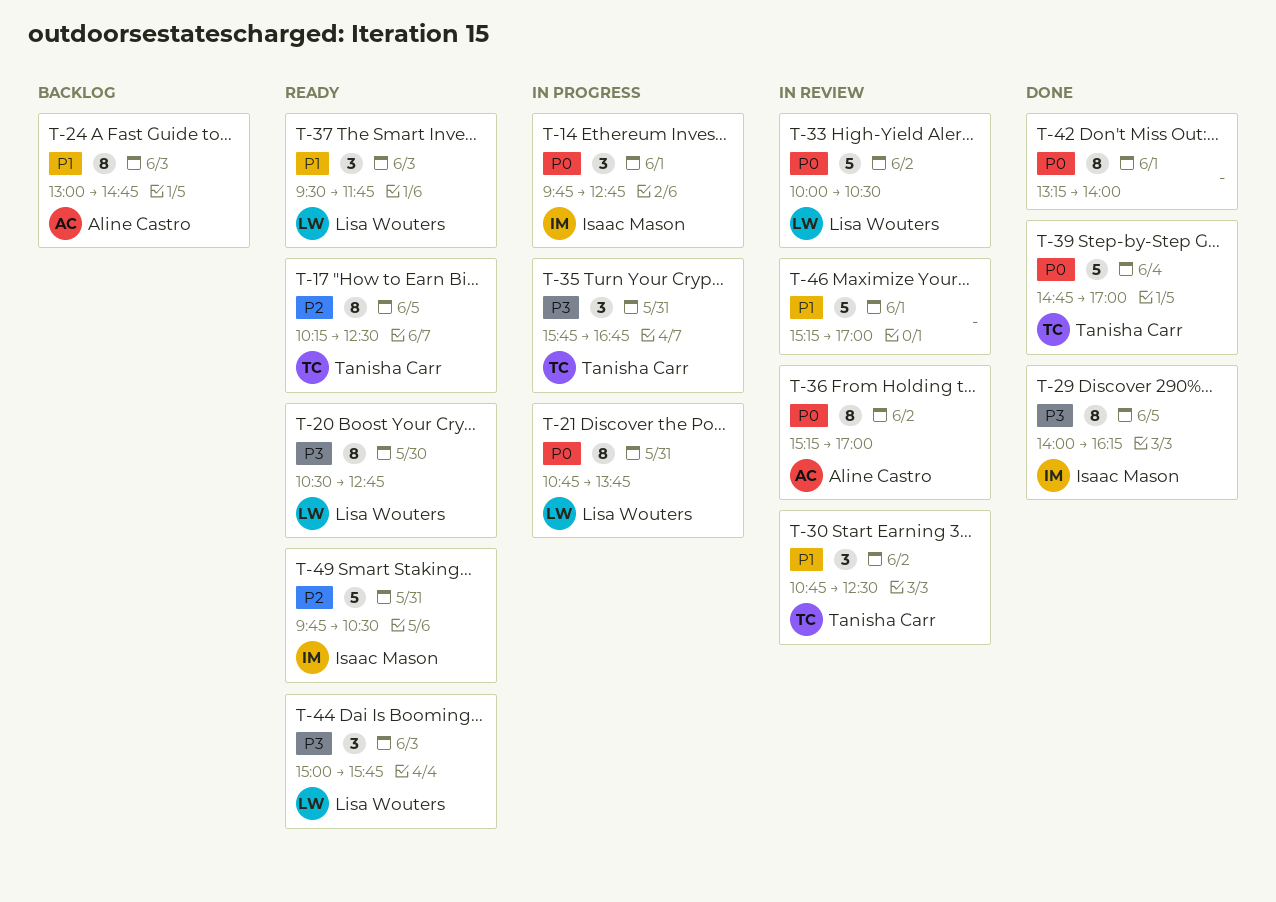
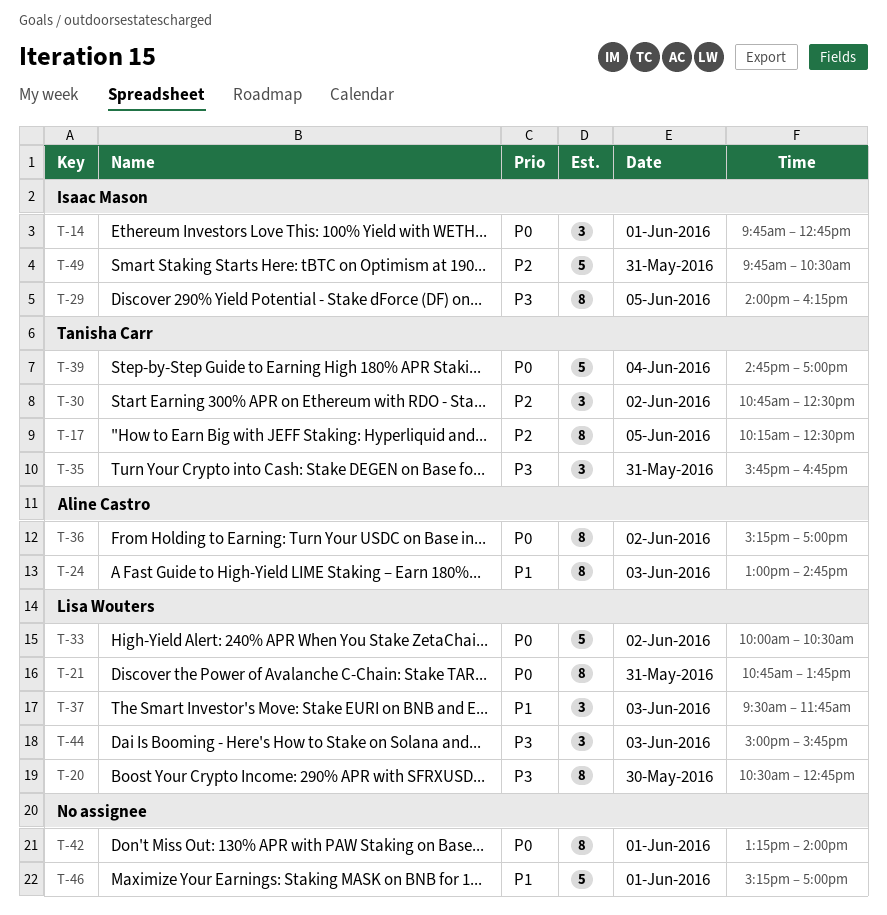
T-30, priority: P1 -> P2

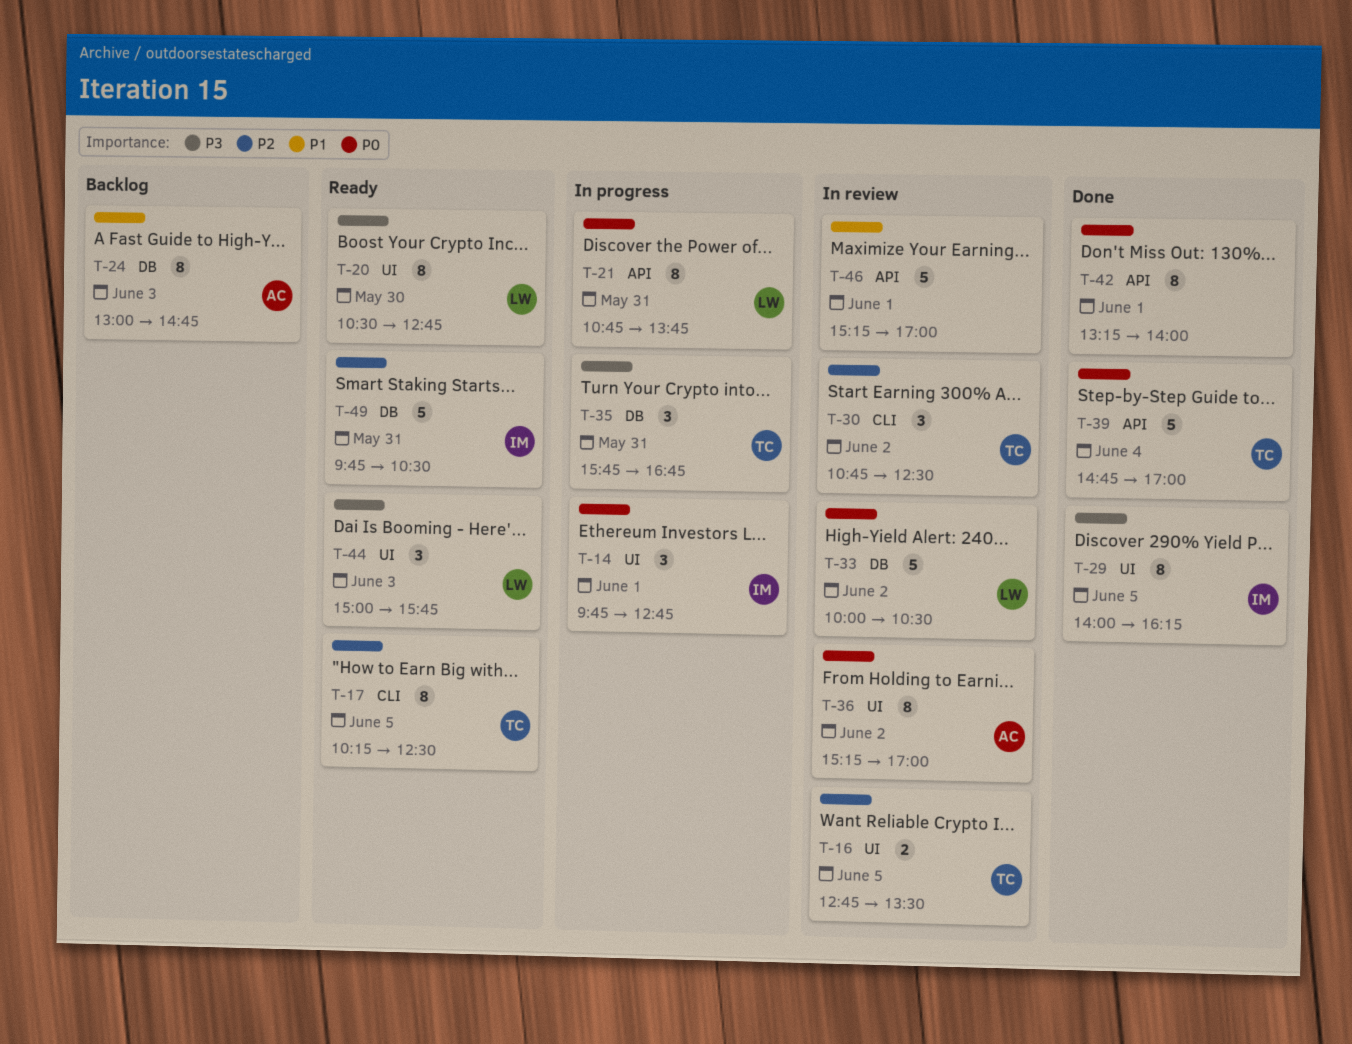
T-16: none -> present
T-37: present -> none

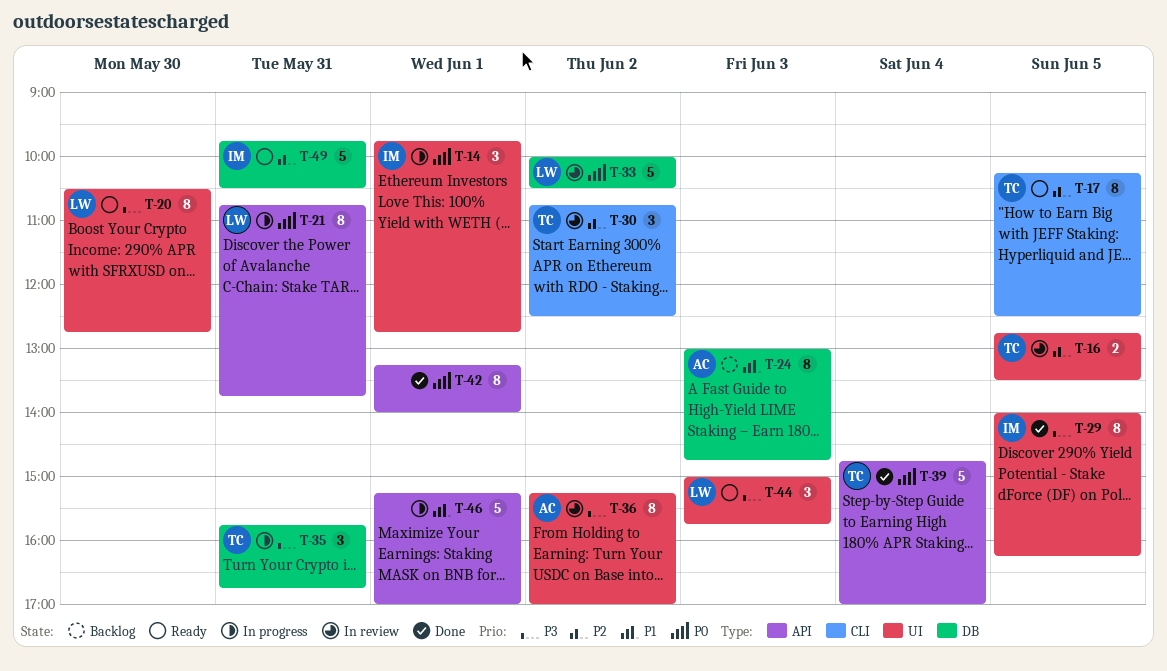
T-36, priority: P0 -> P3
T-46, status: In review -> In progress

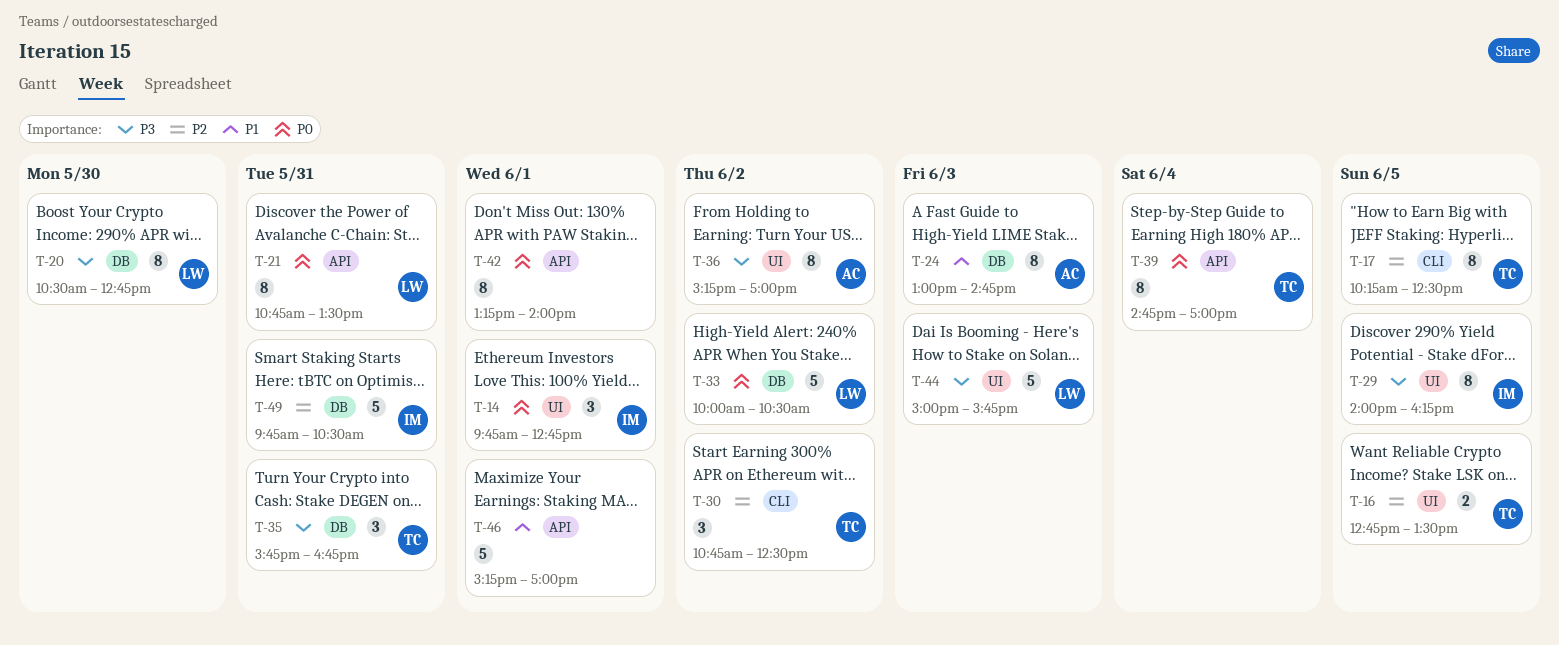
T-20, label: UI -> DB
T-21, ends: 13:45 -> 13:30
T-39, estimate: 5 -> 8
T-44, estimate: 3 -> 5

